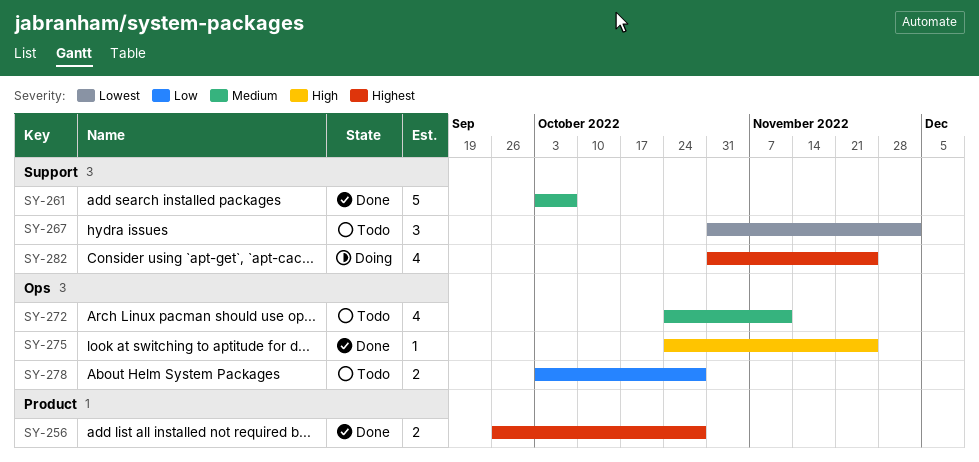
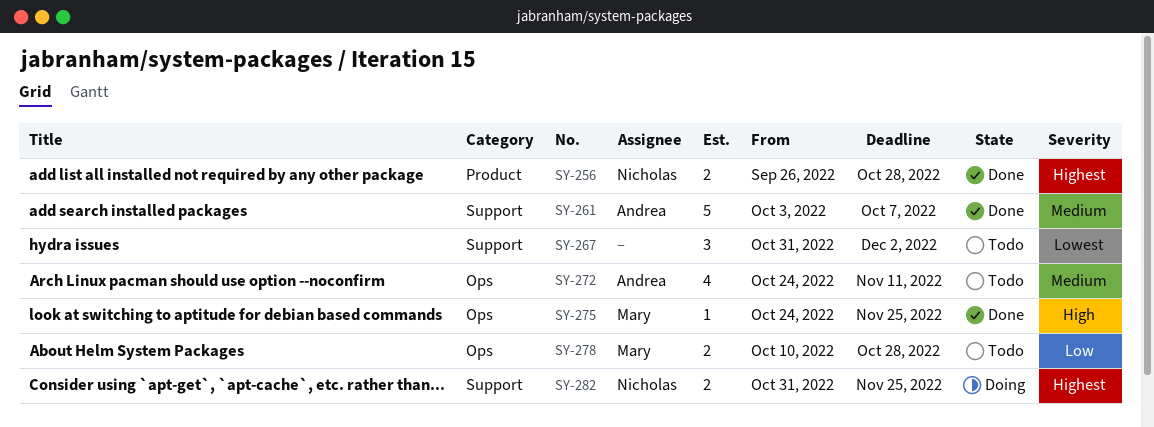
SY-278, start: Oct 3 -> Oct 10
SY-282, estimate: 4 -> 2

